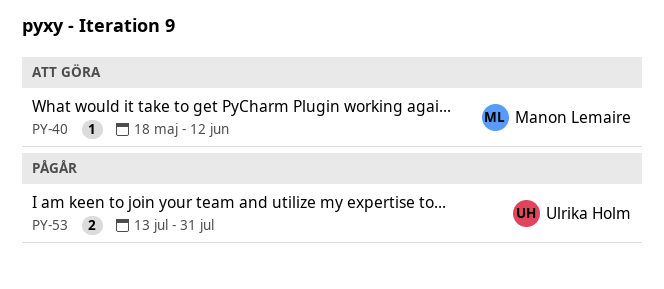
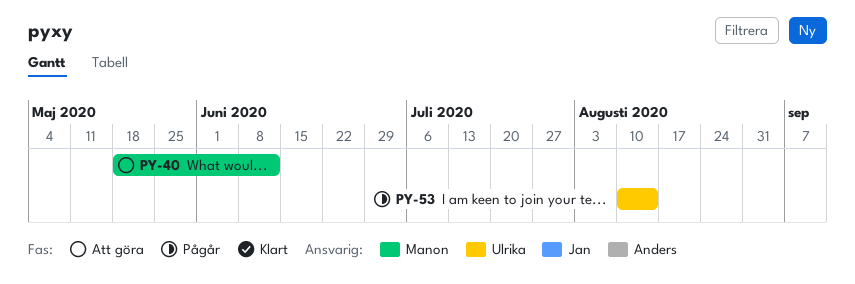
PY-53, start: Jul 13 -> Aug 10
PY-53, due: Jul 31 -> Aug 14

